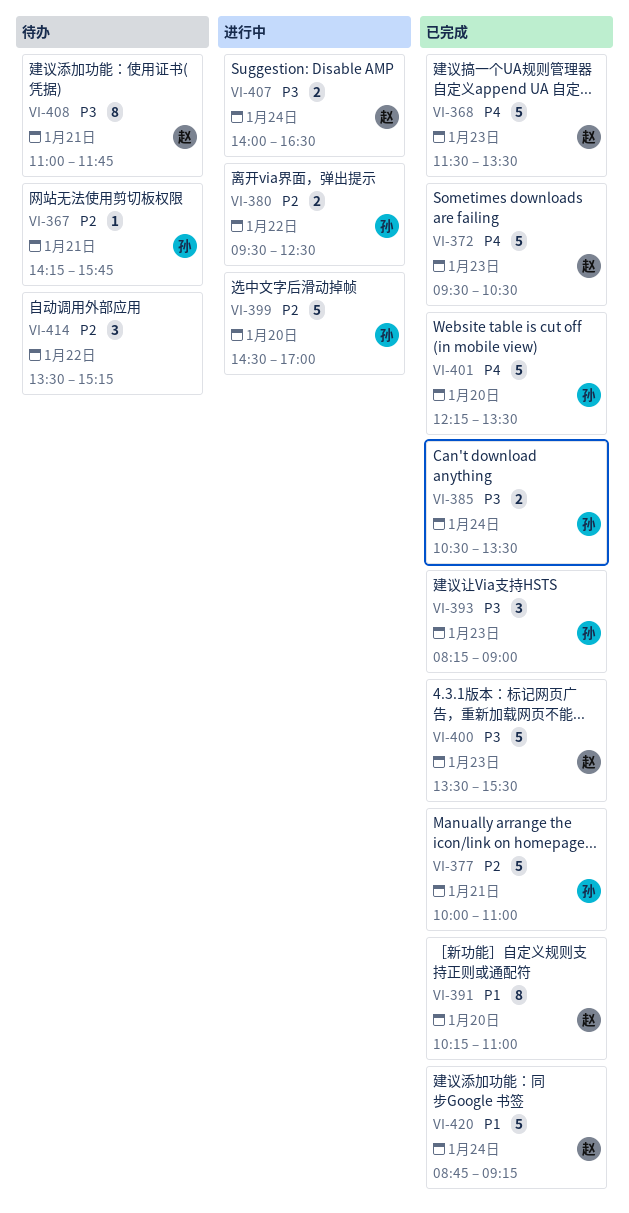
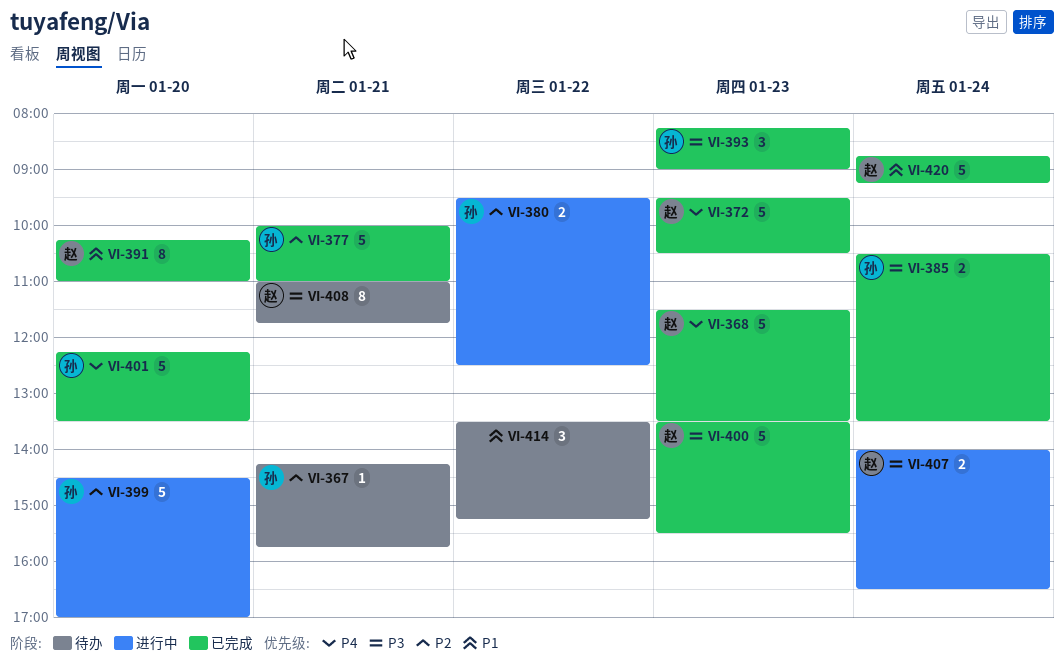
VI-414, priority: P2 -> P1

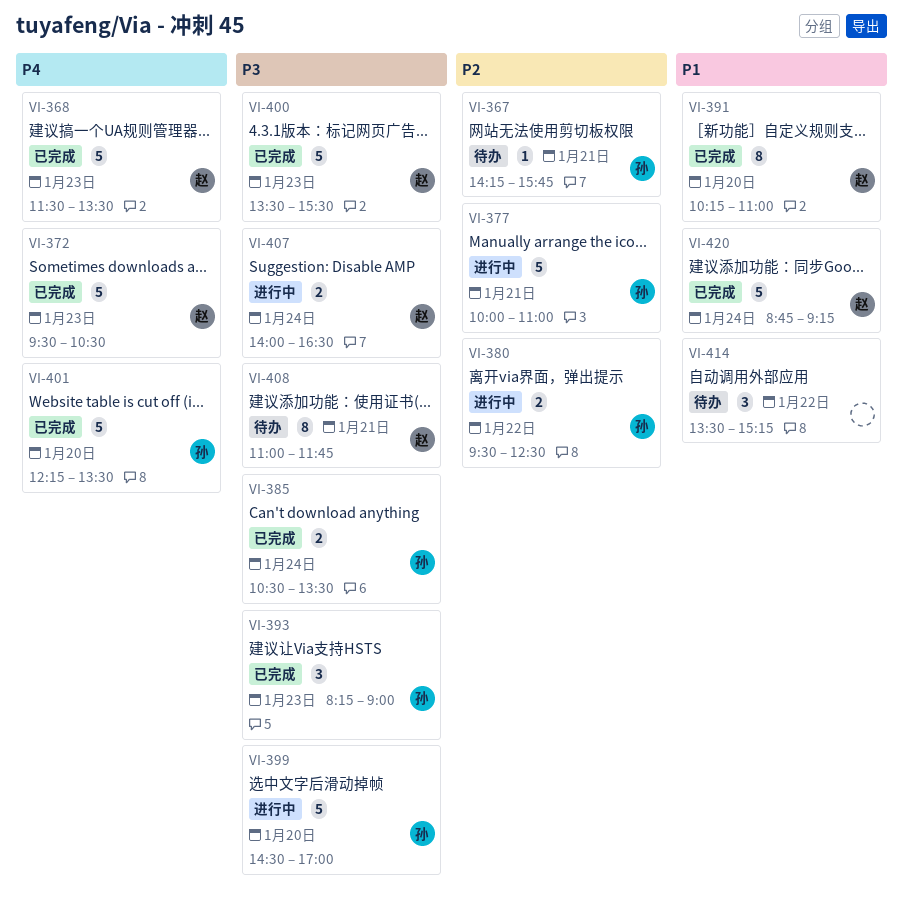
VI-377, status: 已完成 -> 进行中
VI-399, priority: P2 -> P3

